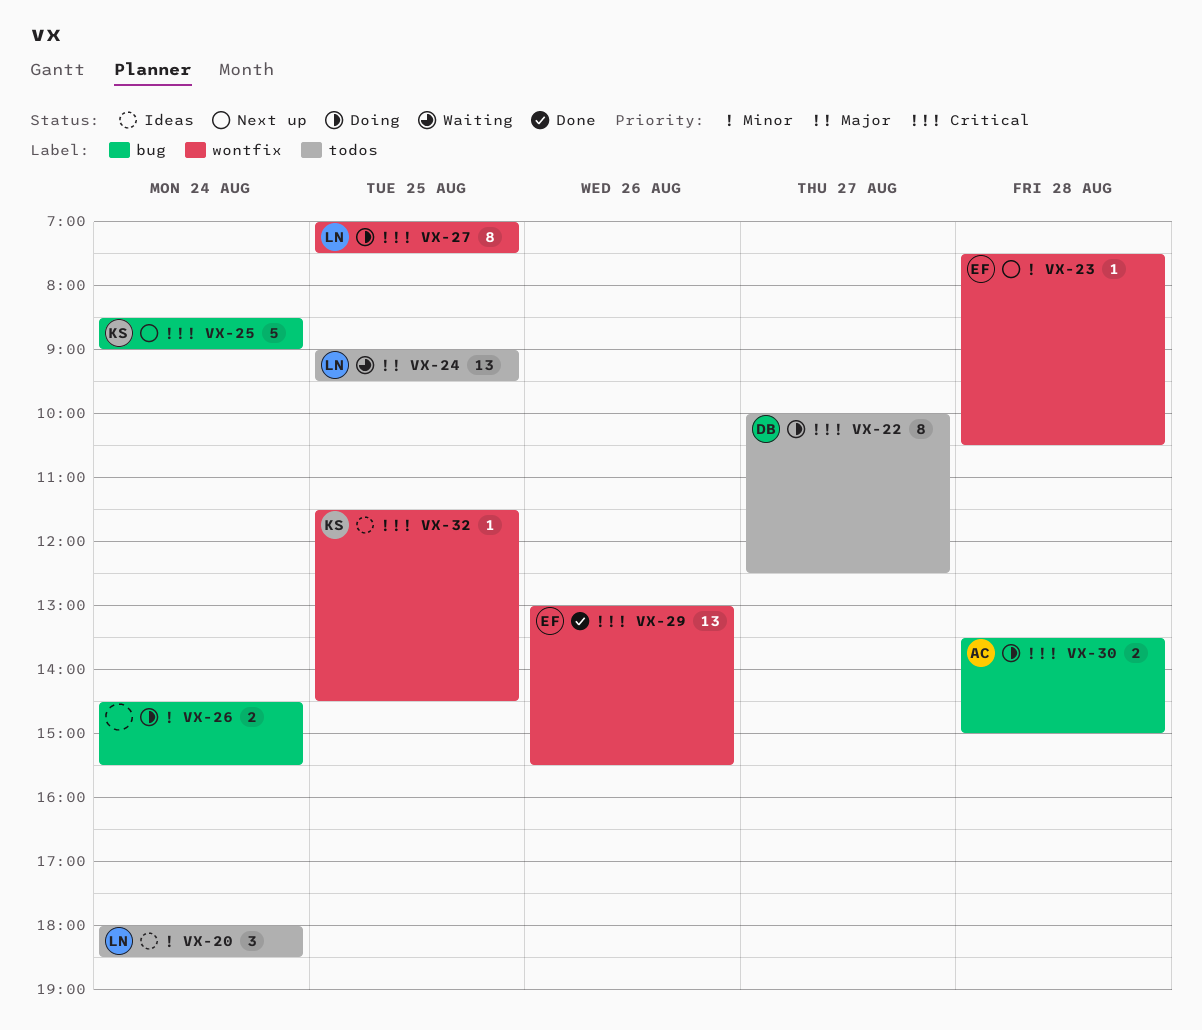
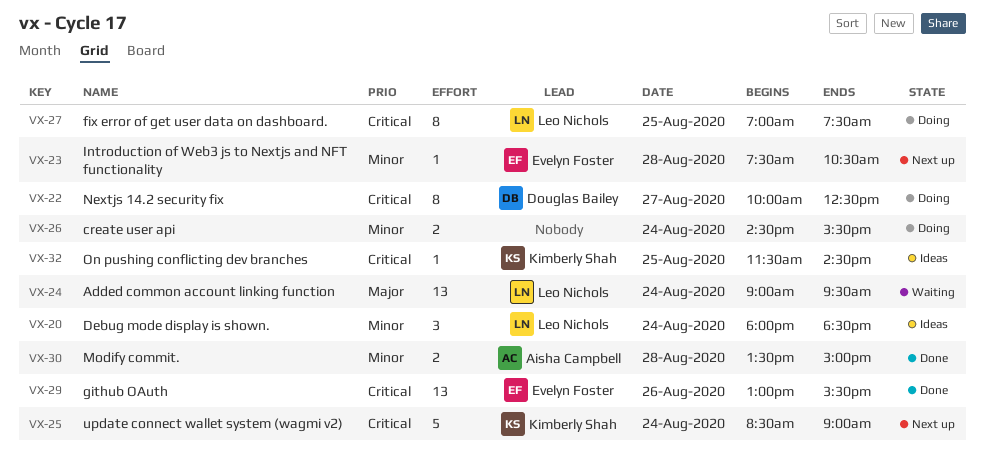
VX-24, day: Aug 25 -> Aug 24
VX-30, status: Doing -> Done
VX-30, priority: Critical -> Minor

